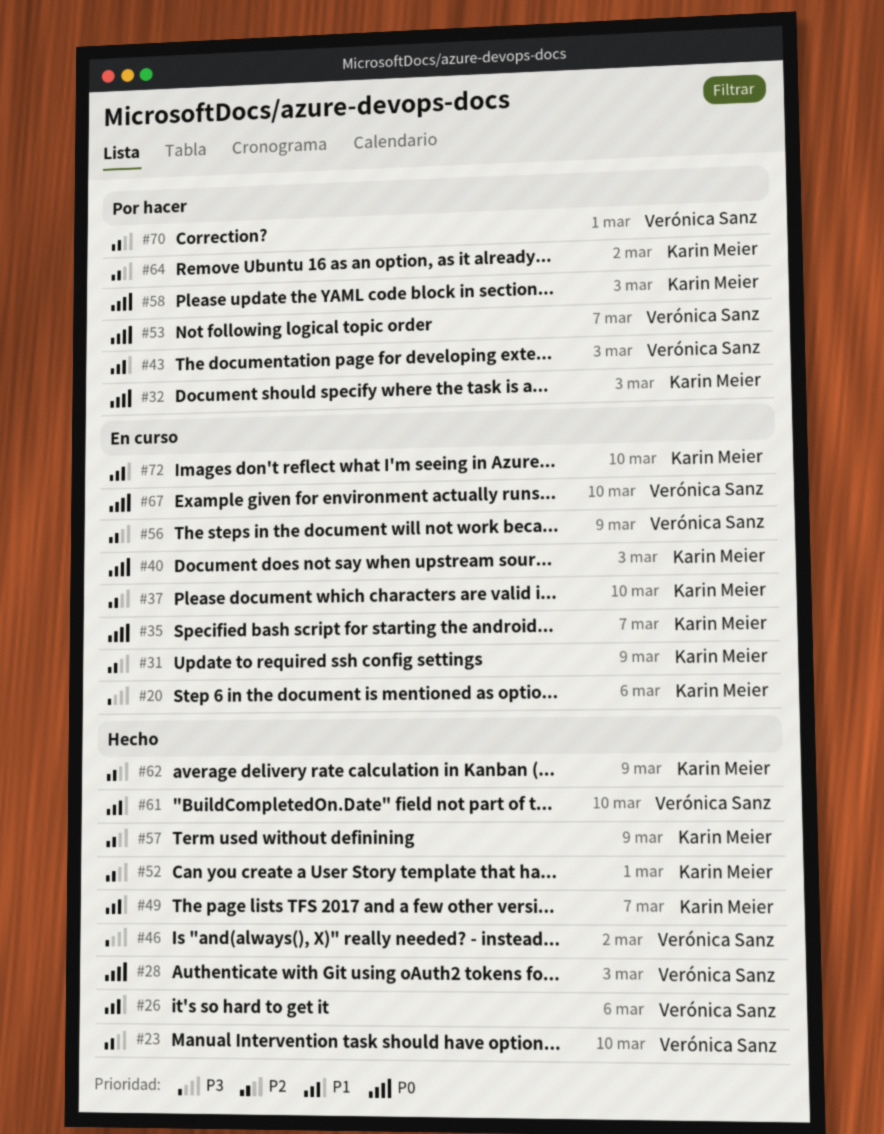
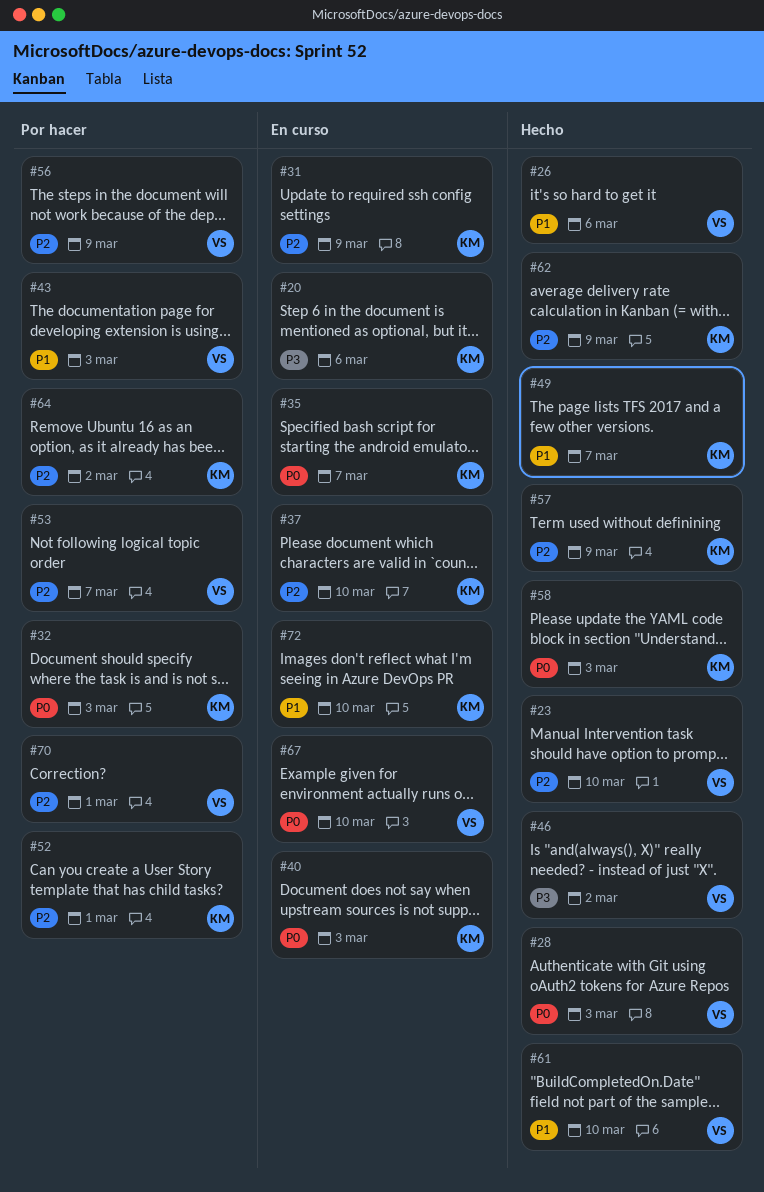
#52, status: Hecho -> Por hacer
#53, priority: P0 -> P2
#56, status: En curso -> Por hacer
#58, status: Por hacer -> Hecho

